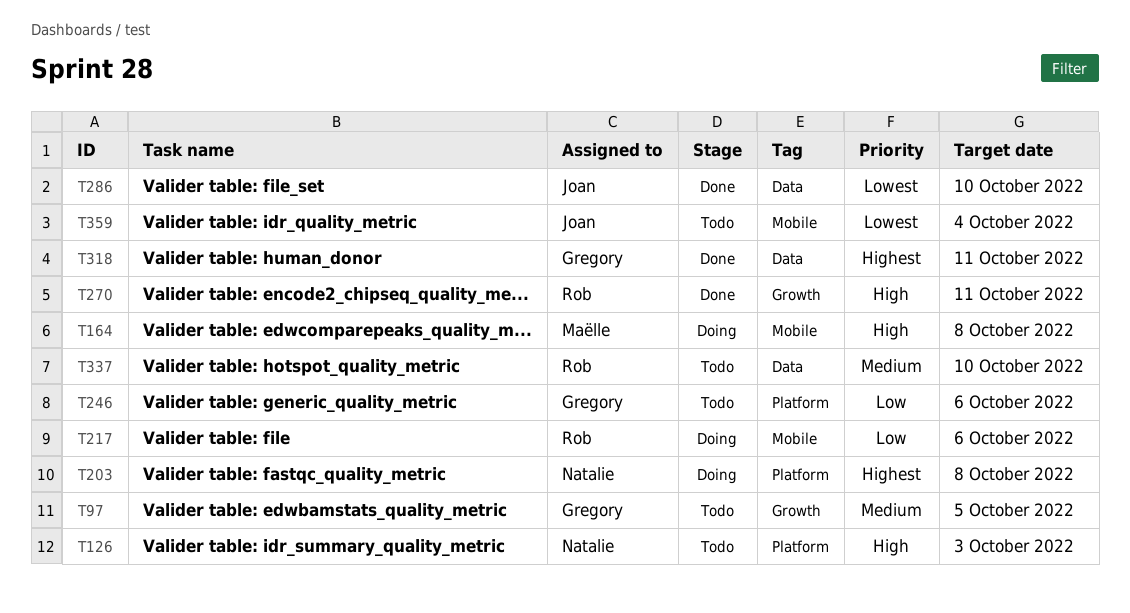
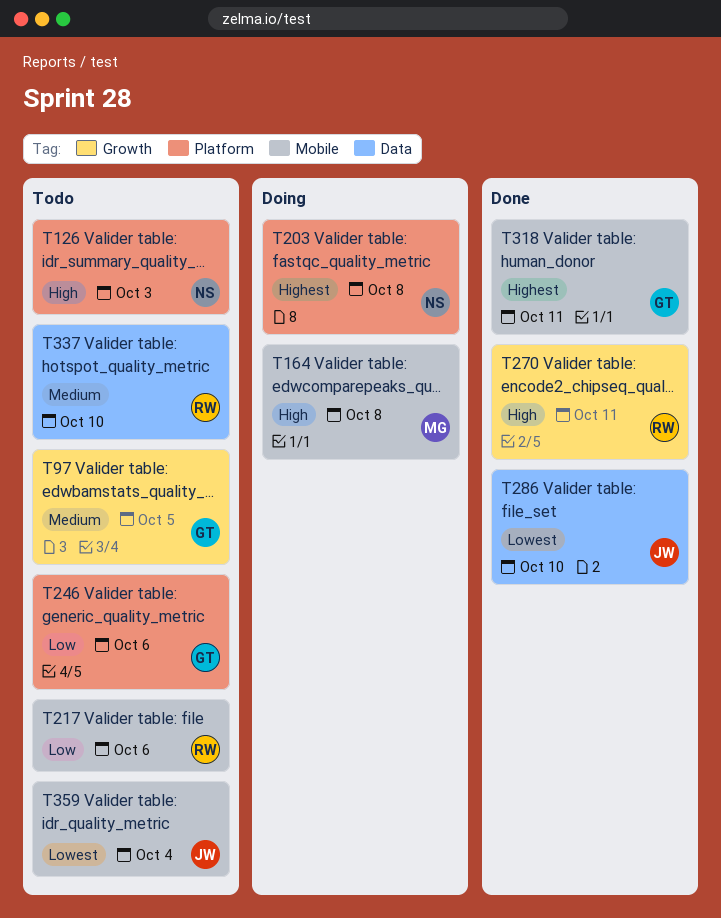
T217, status: Doing -> Todo
T318, label: Data -> Mobile

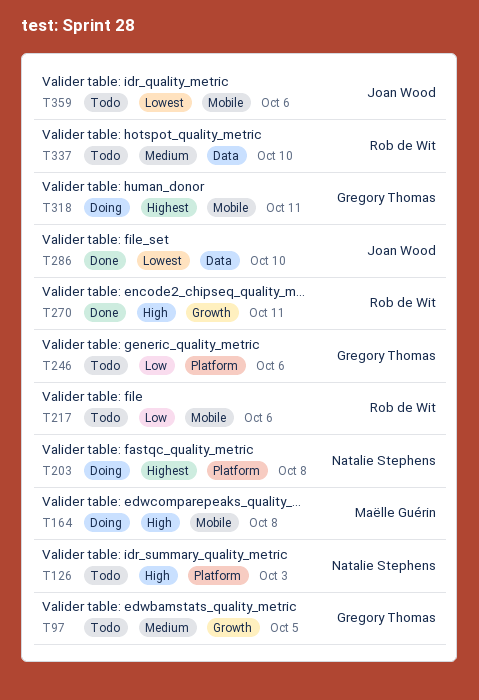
T318, status: Done -> Doing
T359, due: Oct 4 -> Oct 6

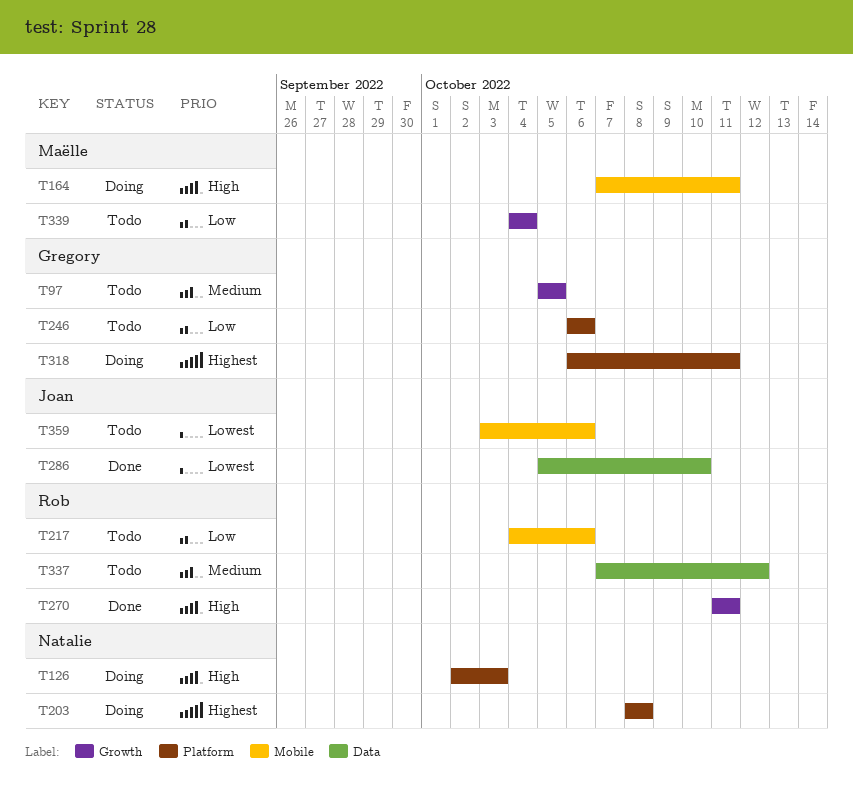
T126, status: Todo -> Doing
T164, due: Oct 8 -> Oct 11
T318, label: Mobile -> Platform
T337, due: Oct 10 -> Oct 12
T339: none -> present

